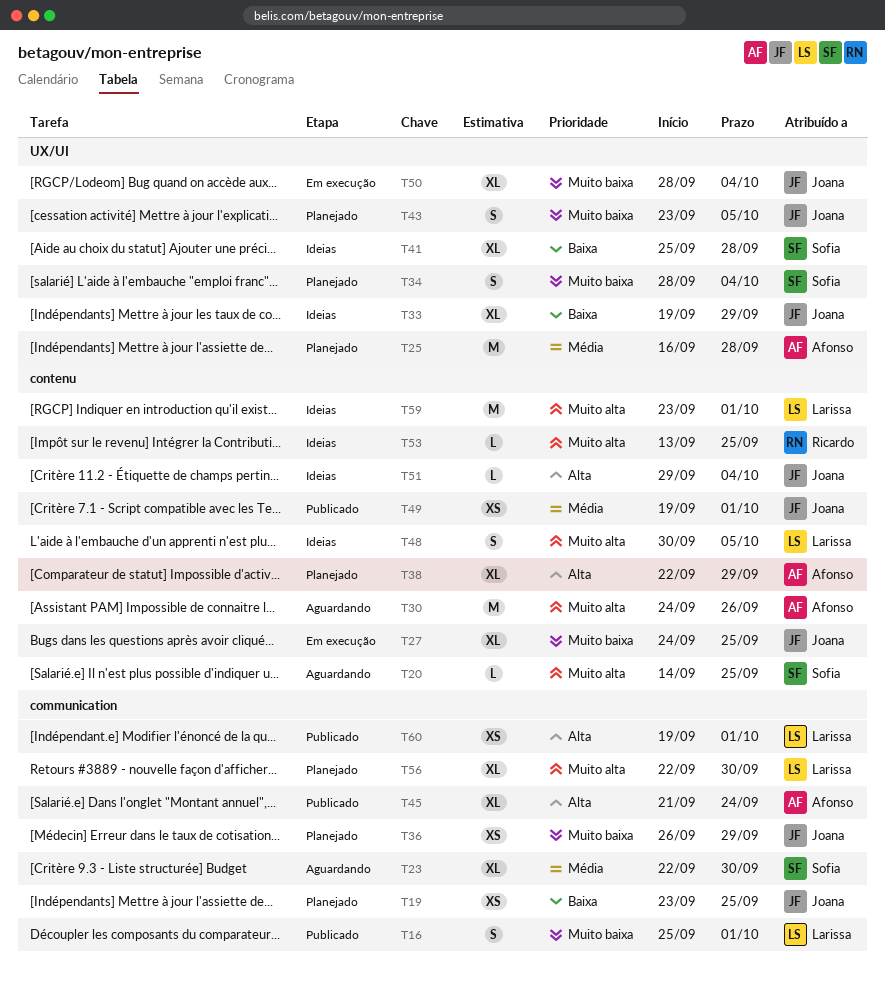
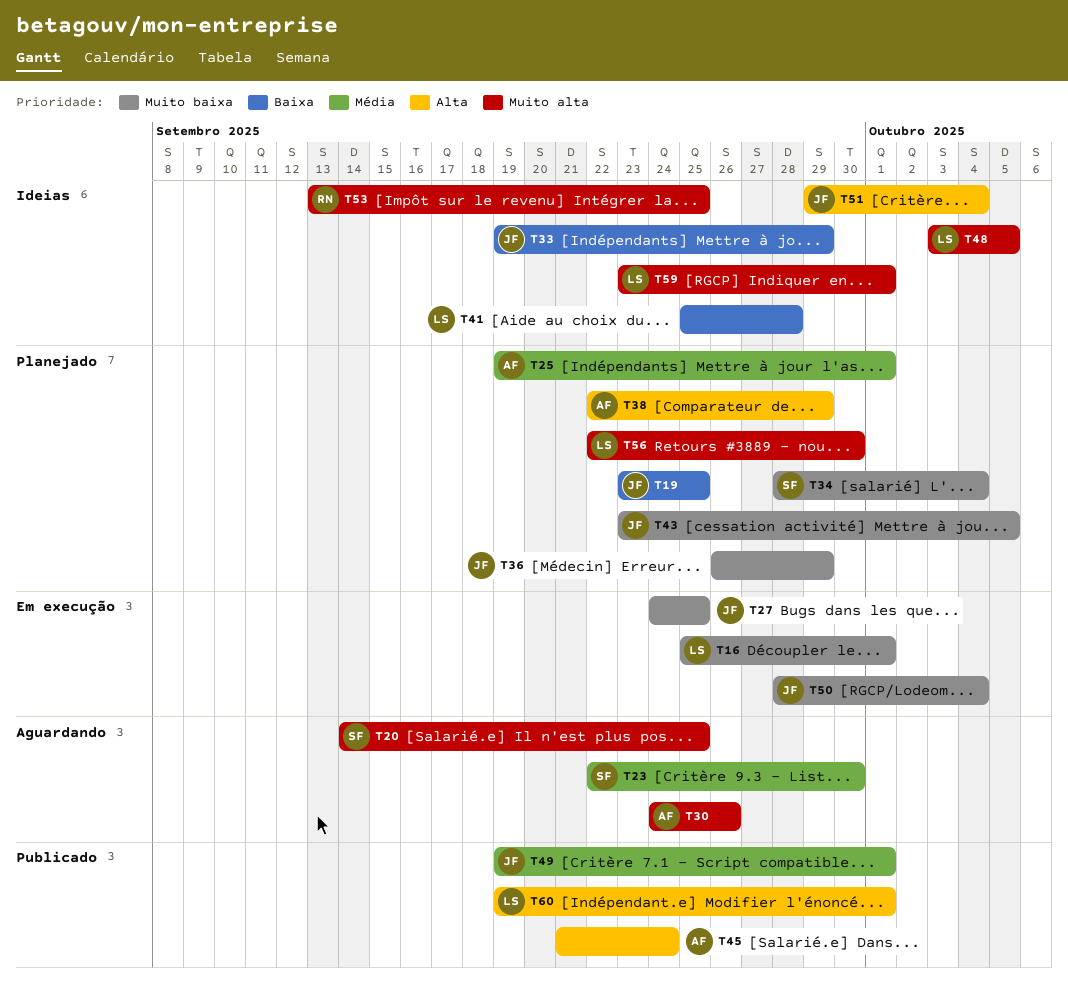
T16, status: Publicado -> Em execução
T25, start: Sep 16 -> Sep 19
T25, due: Sep 28 -> Oct 1
T41, owner: Sofia -> Larissa
T48, start: Sep 30 -> Oct 3

